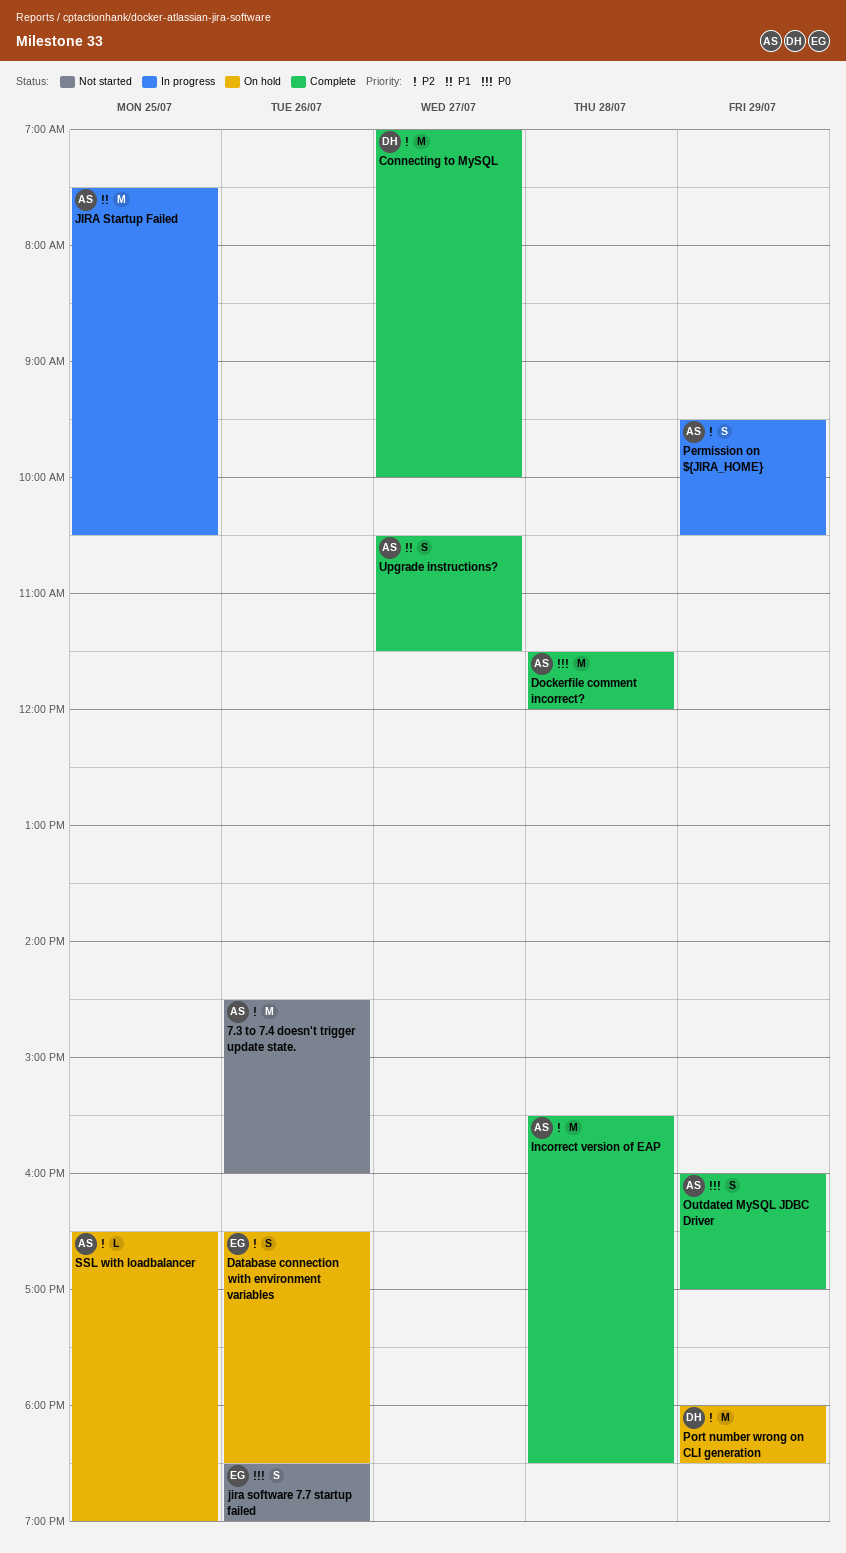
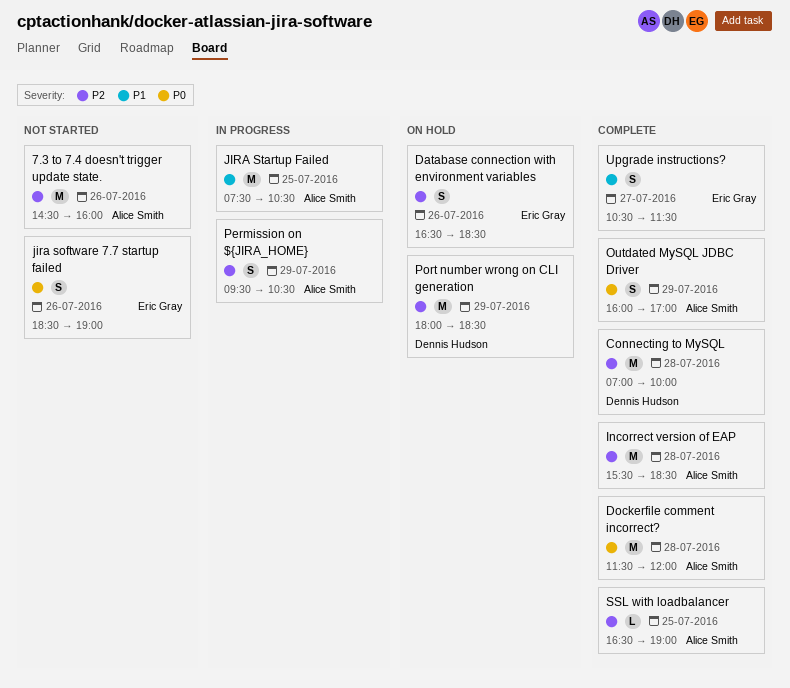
Connecting to MySQL, day: Jul 27 -> Jul 28
SSL with loadbalancer, status: On hold -> Complete
Upgrade instructions?, owner: Alice Smith -> Eric Gray

